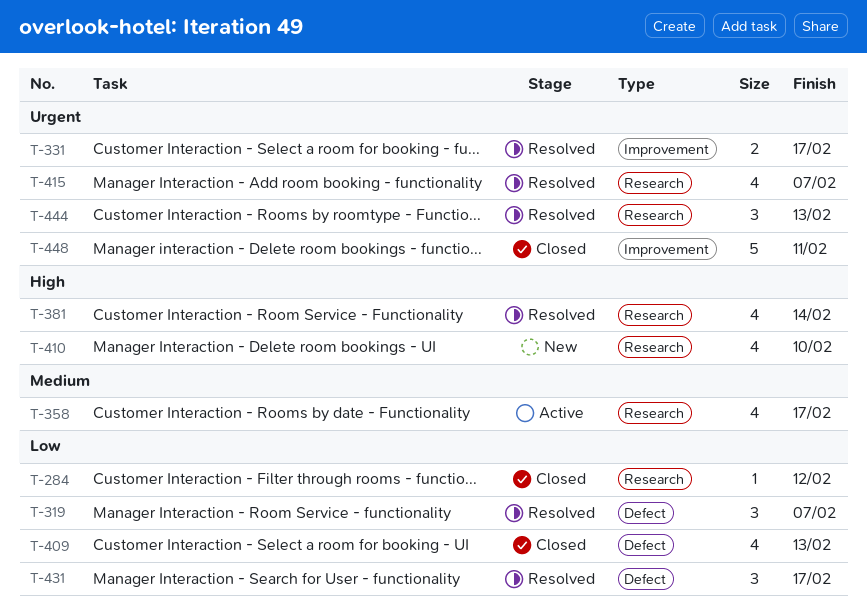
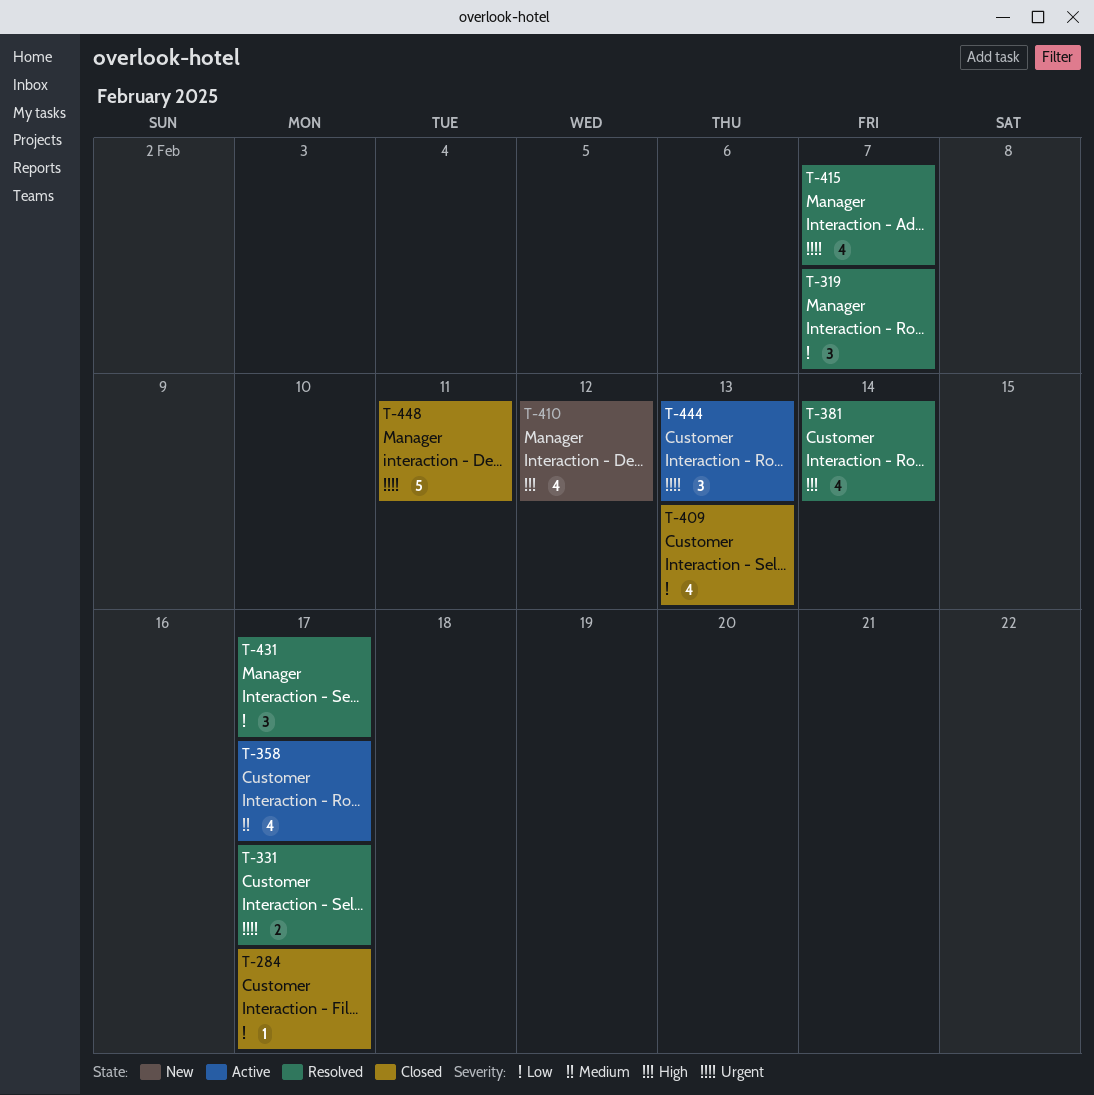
T-284, due: Feb 12 -> Feb 17
T-410, due: Feb 10 -> Feb 12
T-444, status: Resolved -> Active

